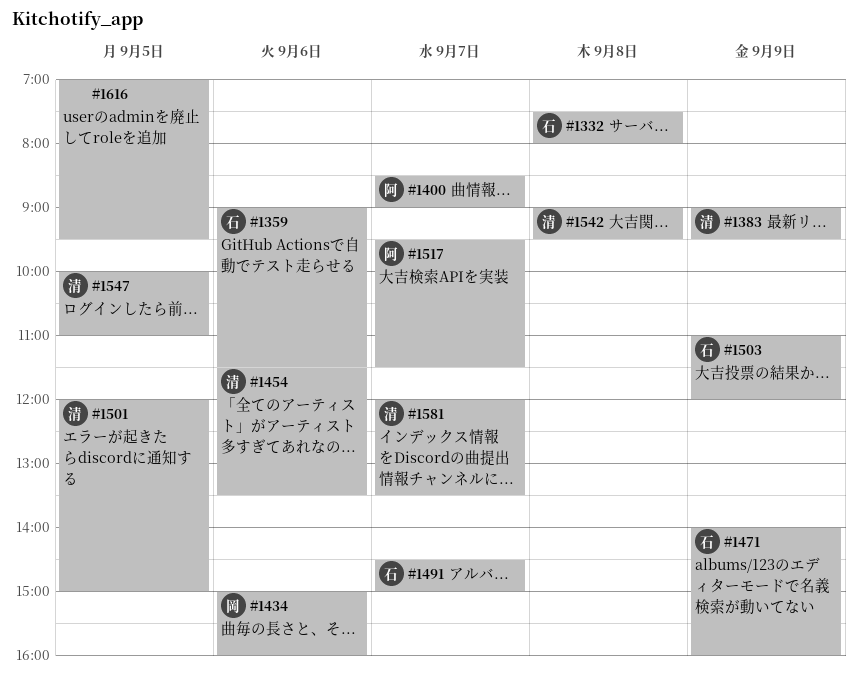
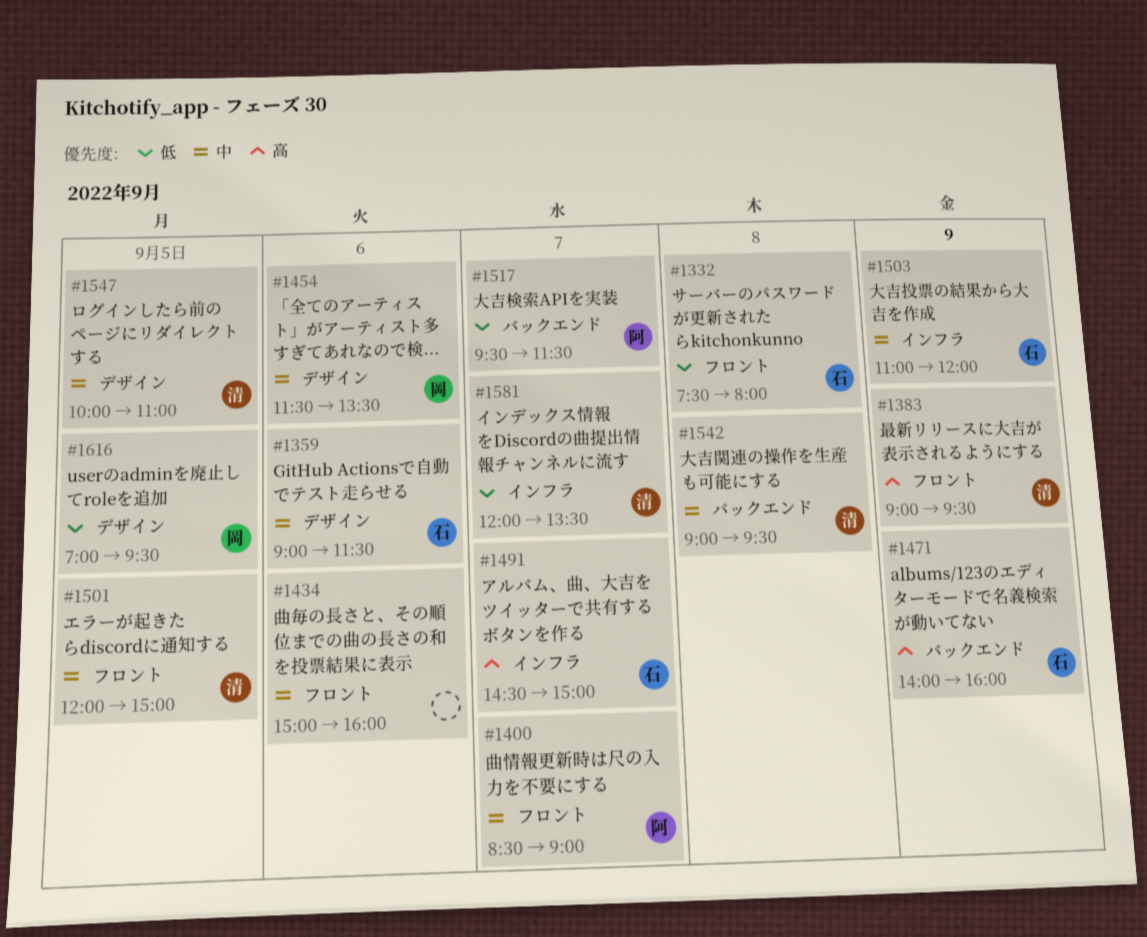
#1434, owner: 岡 -> none
#1454, owner: 清 -> 岡
#1616, owner: none -> 岡

